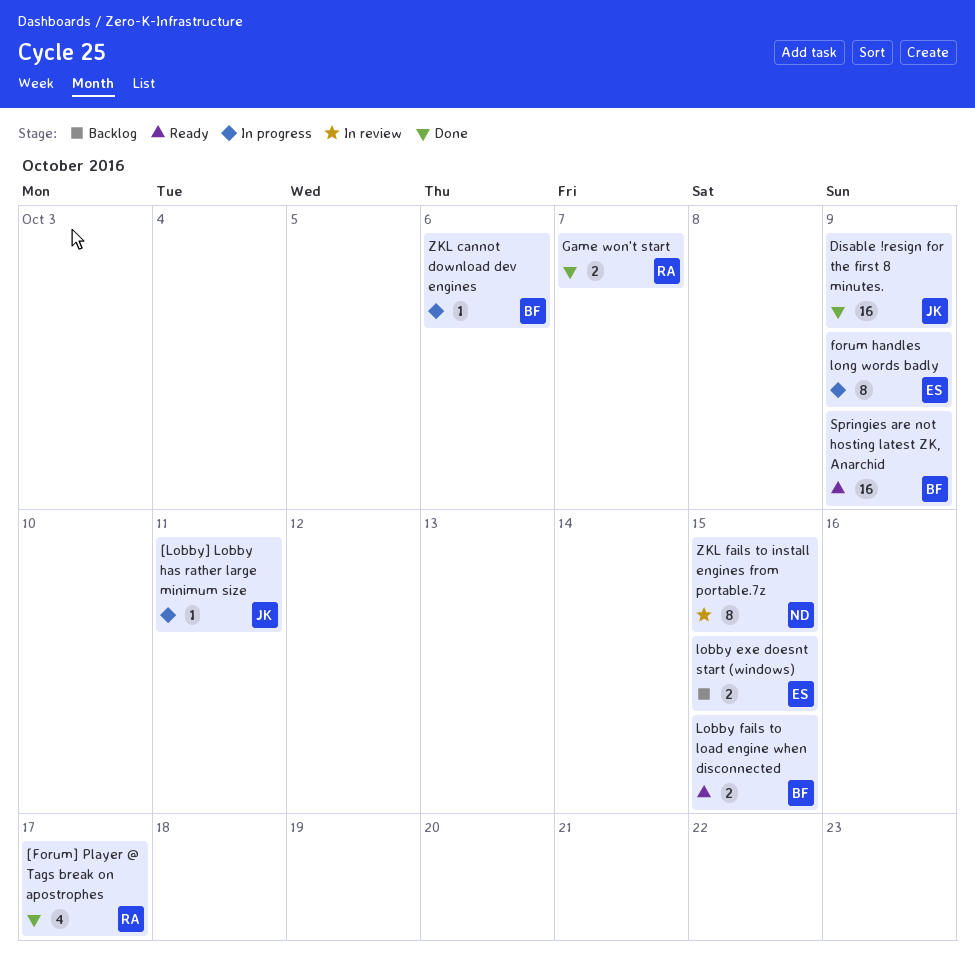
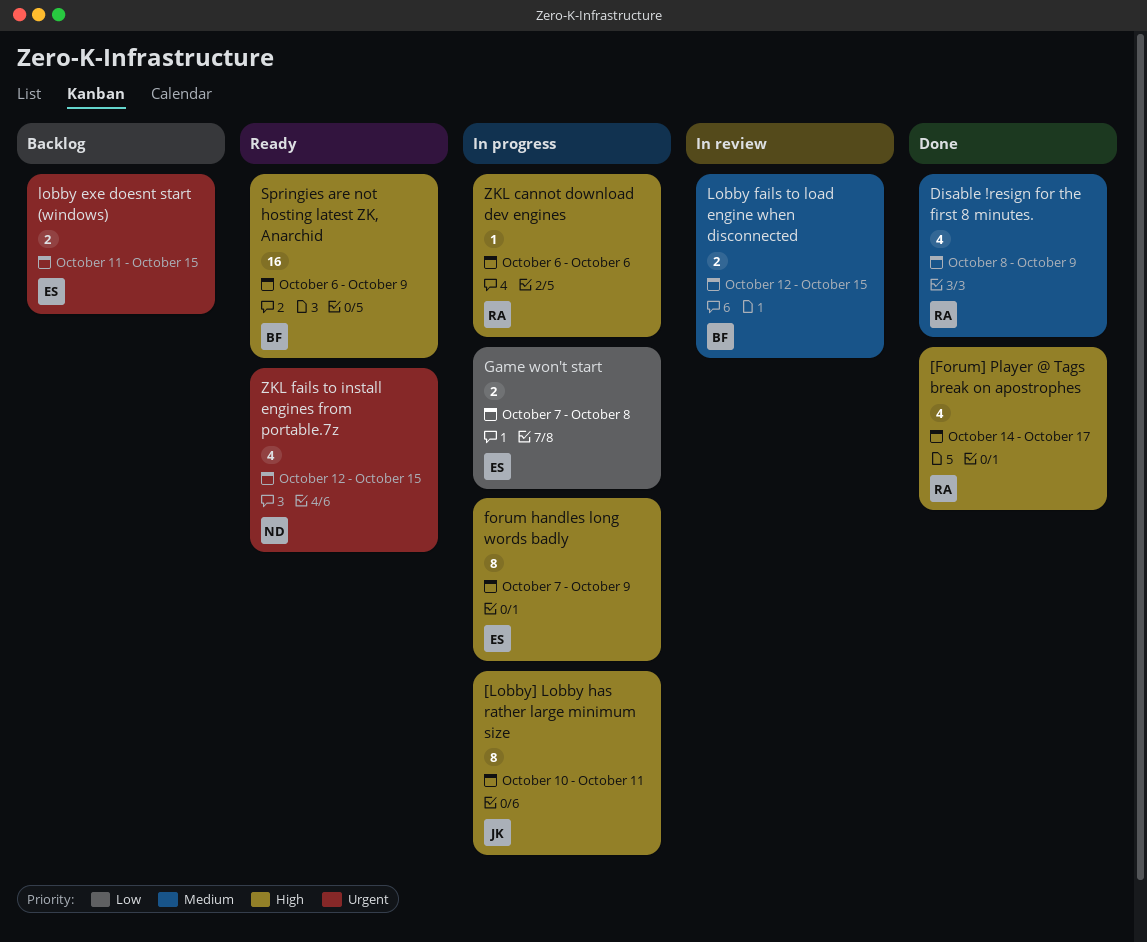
[Lobby] Lobby has rather large minimum size, estimate: 1 -> 8
Disable !resign for the first 8 minutes., owner: JK -> RA
Disable !resign for the first 8 minutes., estimate: 16 -> 4
Game won't start, status: Done -> In progress
Game won't start, owner: RA -> ES
Game won't start, due: Oct 7 -> Oct 8
Lobby fails to load engine when disconnected, status: Ready -> In review
ZKL cannot download dev engines, owner: BF -> RA
ZKL fails to install engines from portable.7z, status: In review -> Ready
ZKL fails to install engines from portable.7z, estimate: 8 -> 4

